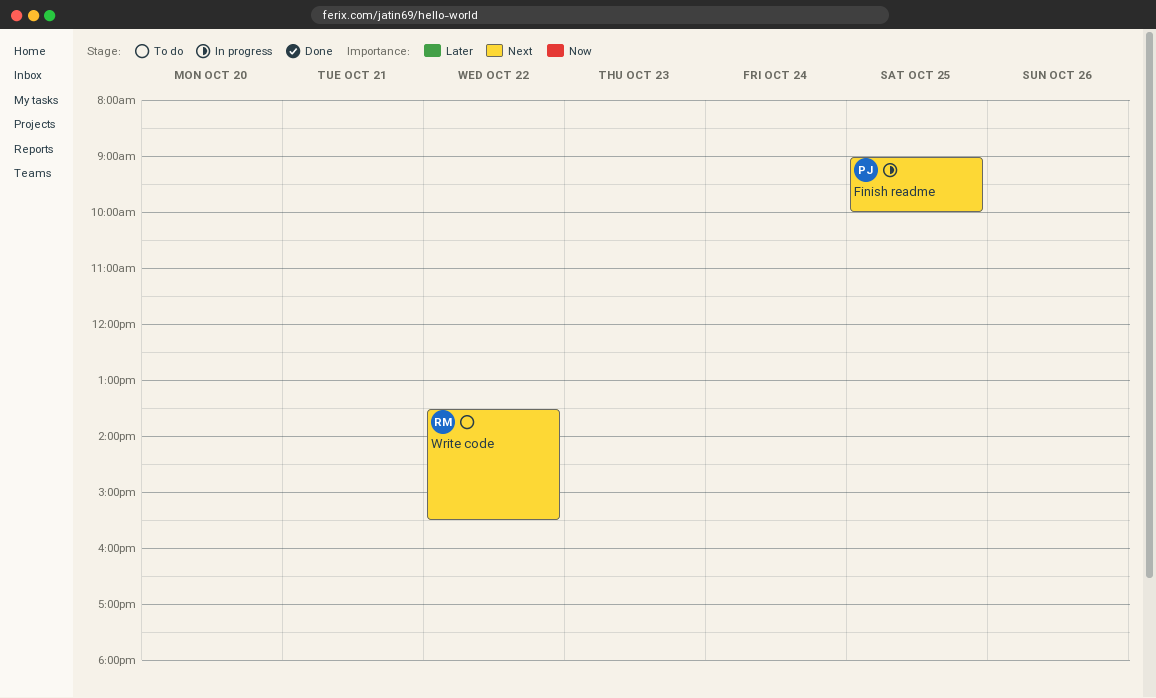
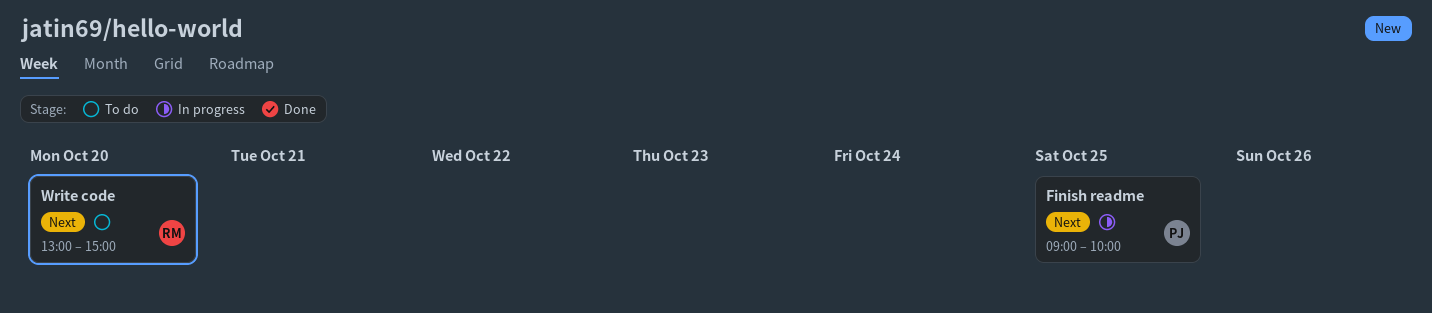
Write code, day: Oct 22 -> Oct 20
Write code, begins: 13:30 -> 13:00
Write code, ends: 15:30 -> 15:00

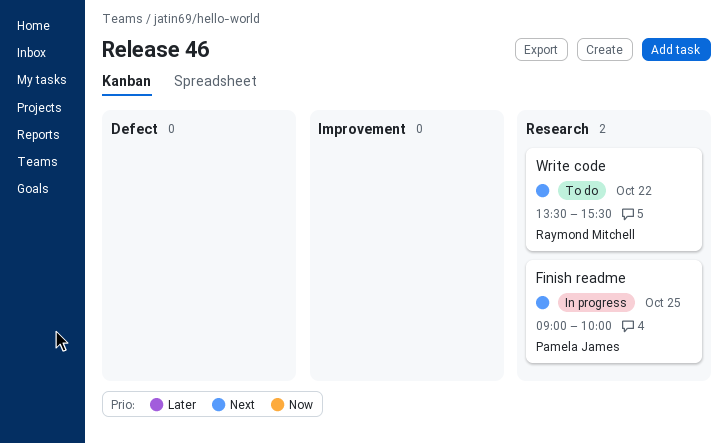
Write code, day: Oct 20 -> Oct 22
Write code, begins: 13:00 -> 13:30
Write code, ends: 15:00 -> 15:30

